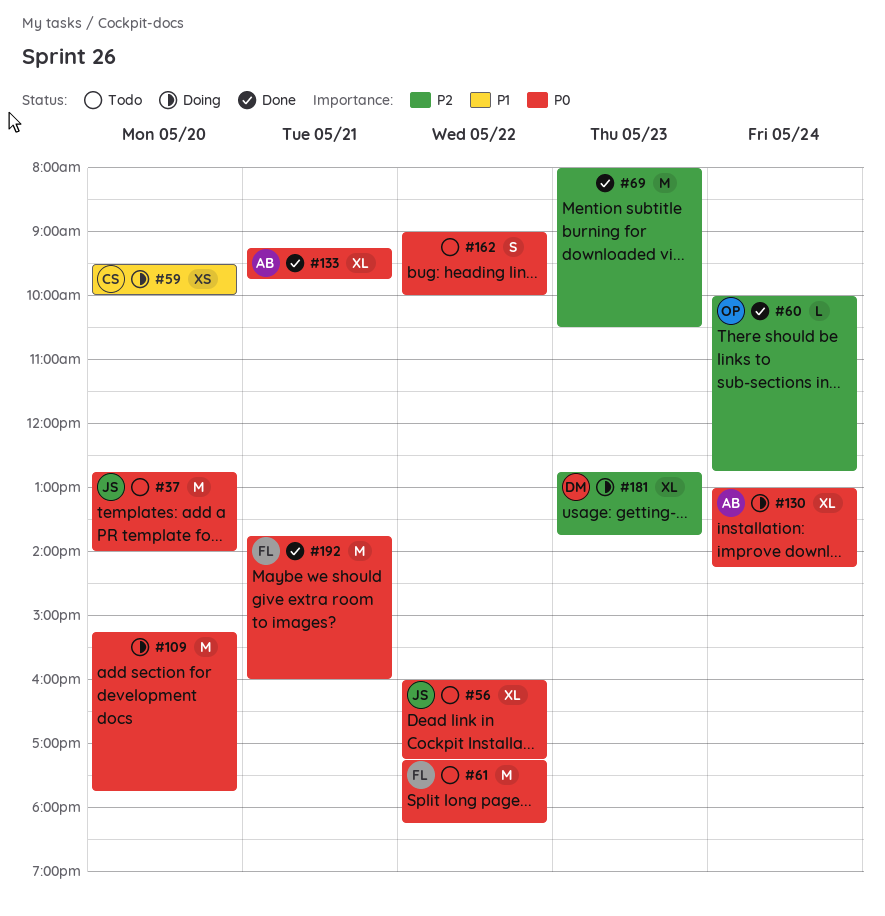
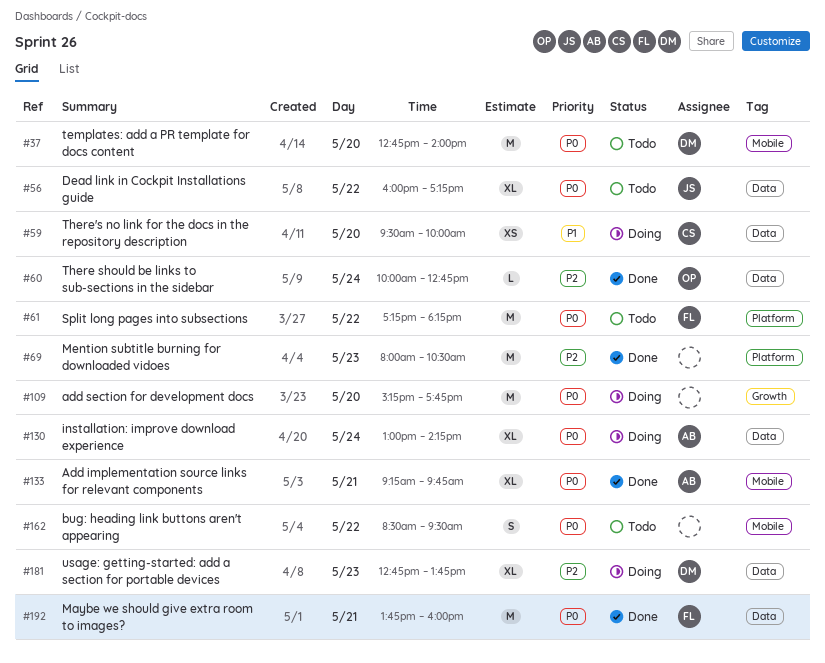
#37, owner: JS -> DM
#162, begins: 09:00 -> 08:30
#162, ends: 10:00 -> 09:30

